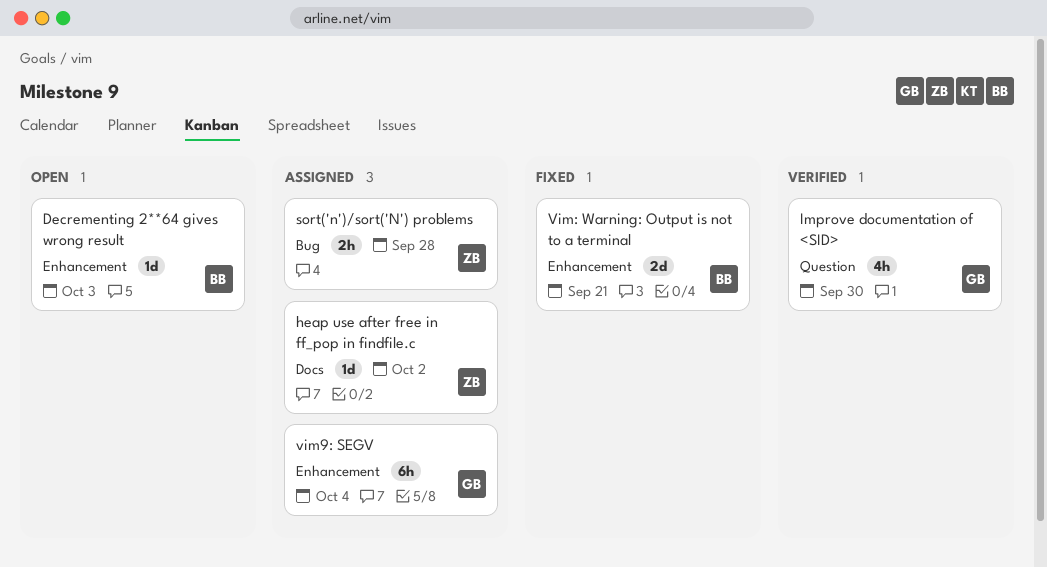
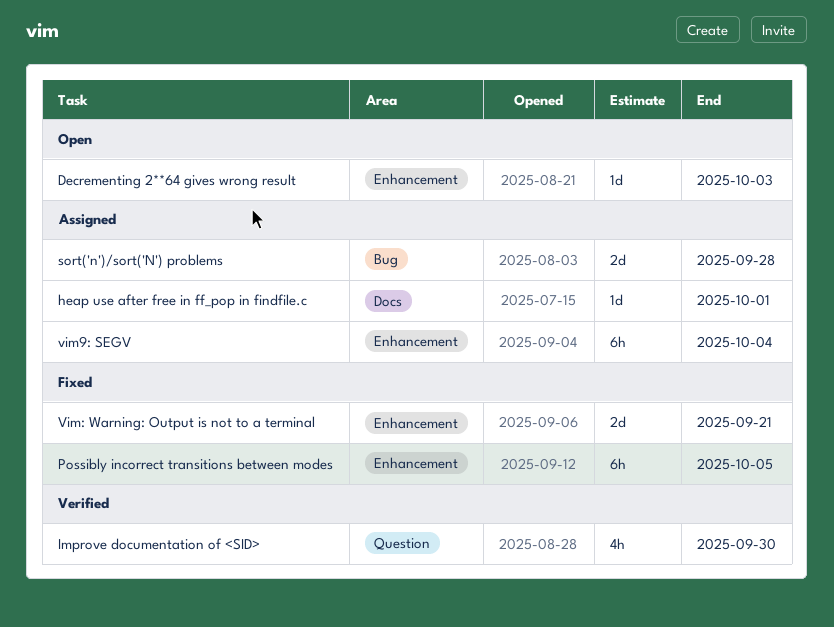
heap use after free in ff_pop in findfile.c, due: Oct 2 -> Oct 1
Possibly incorrect transitions between modes: none -> present
sort('n')/sort('N') problems, estimate: 2h -> 2d

